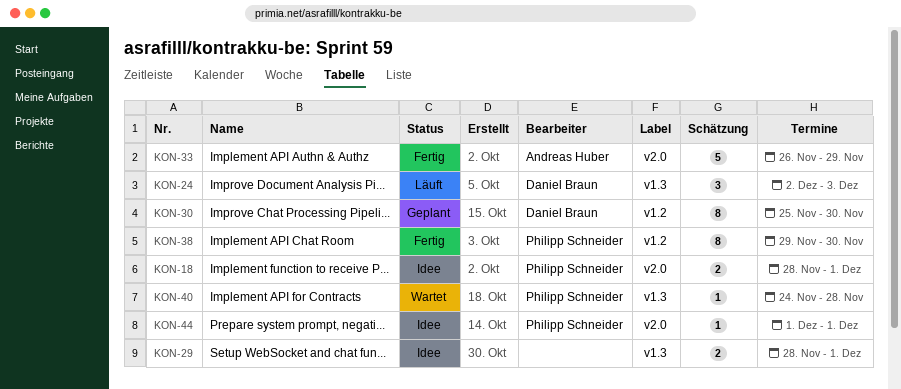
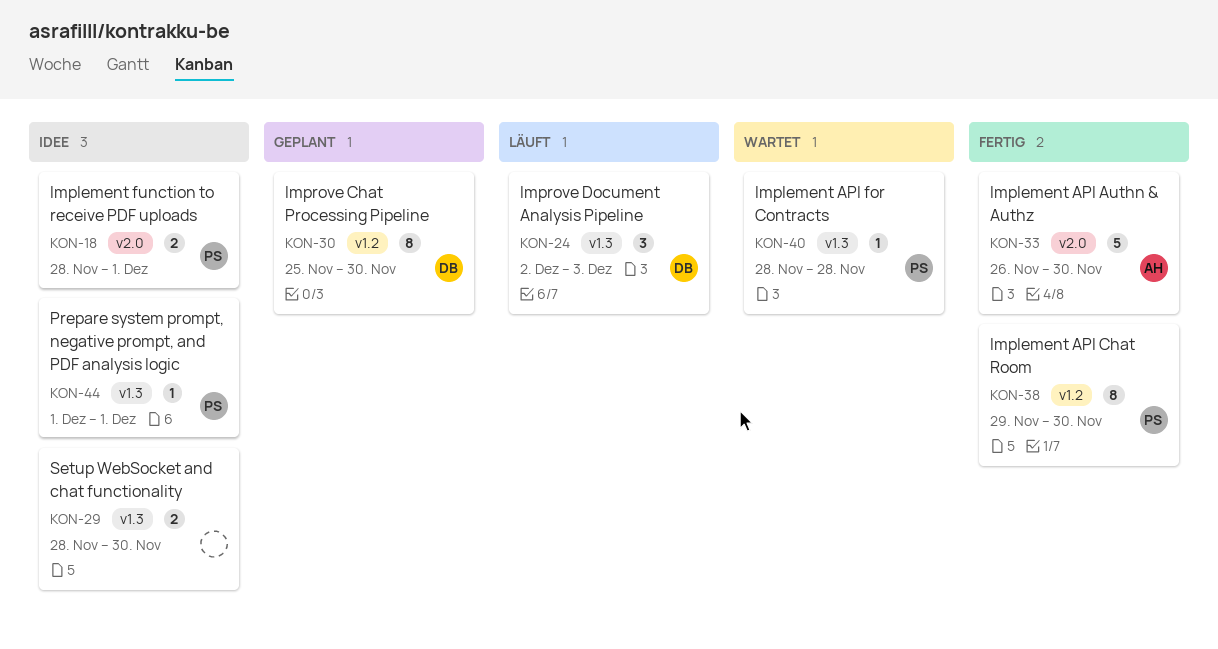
KON-29, due: Dec 1 -> Nov 30
KON-33, due: Nov 29 -> Nov 30
KON-40, start: Nov 24 -> Nov 28
KON-44, label: v2.0 -> v1.3

